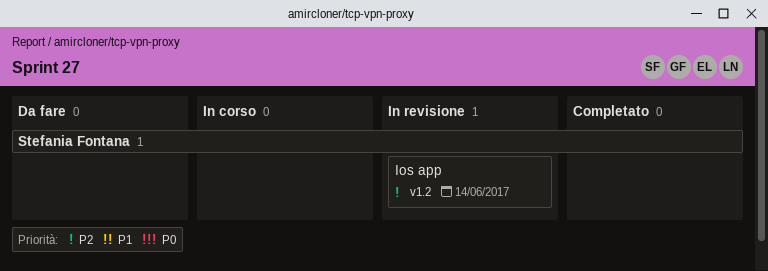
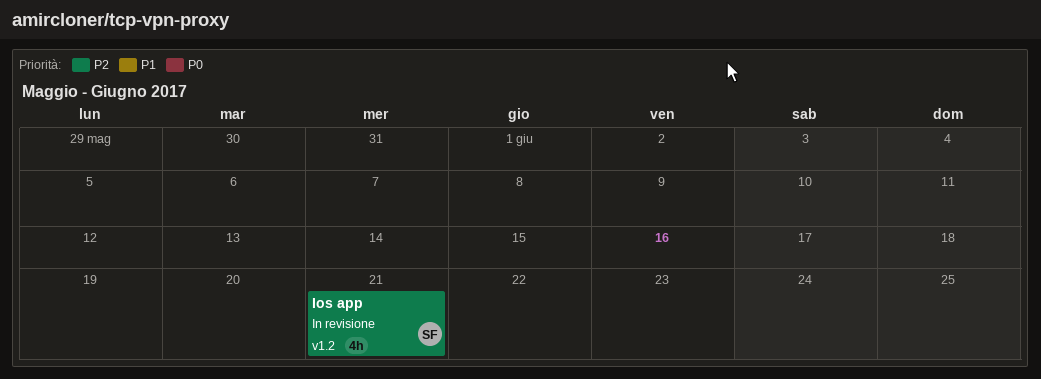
Ios app, due: Jun 14 -> Jun 21

